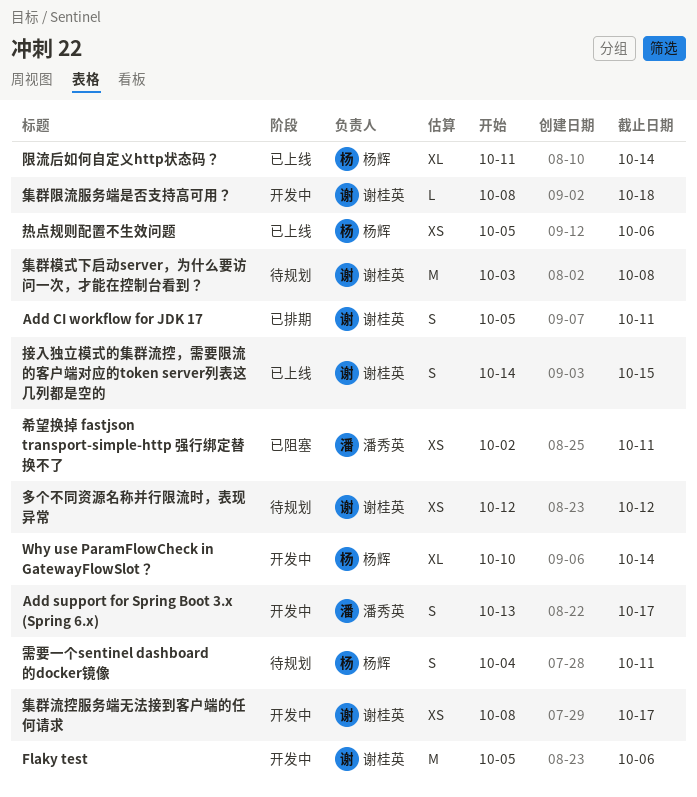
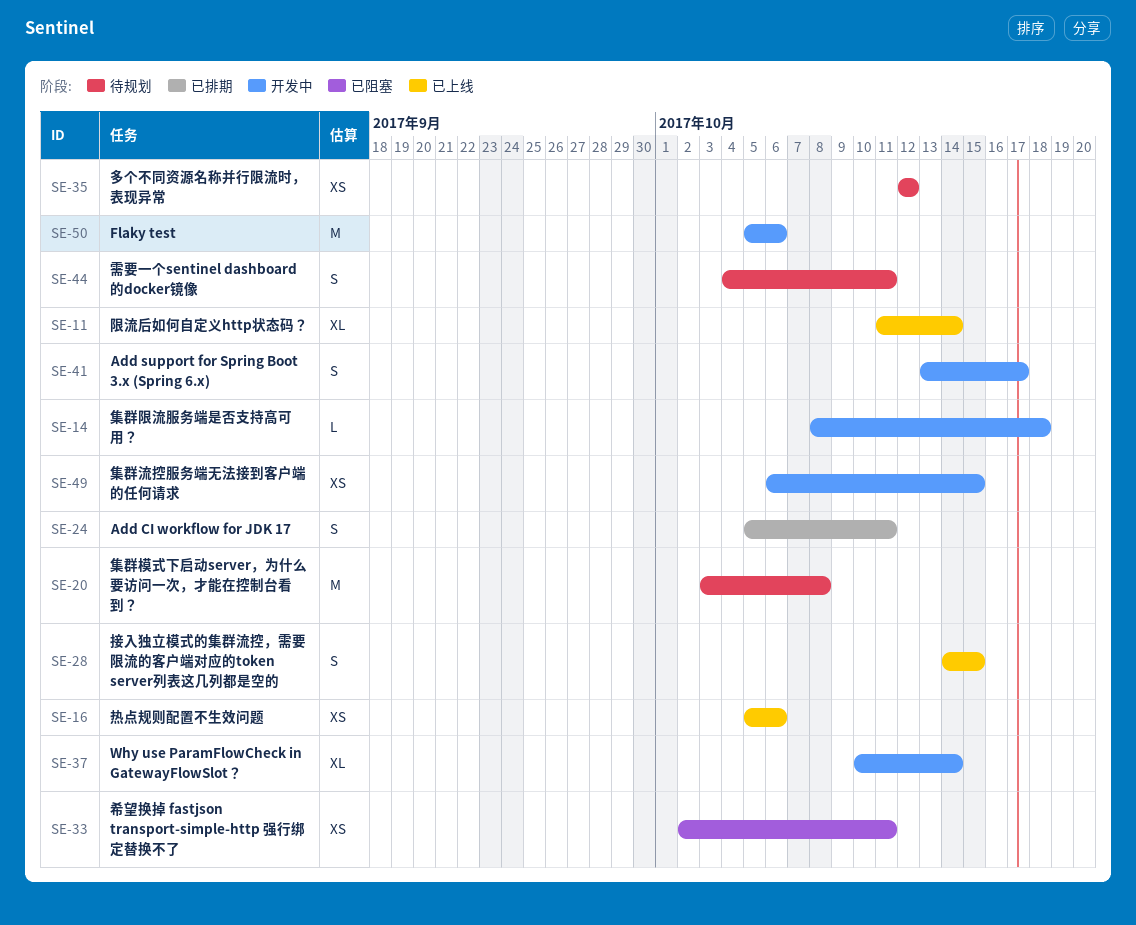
集群流控服务端无法接到客户端的任何请求, start: Oct 8 -> Oct 6
集群流控服务端无法接到客户端的任何请求, due: Oct 17 -> Oct 15

